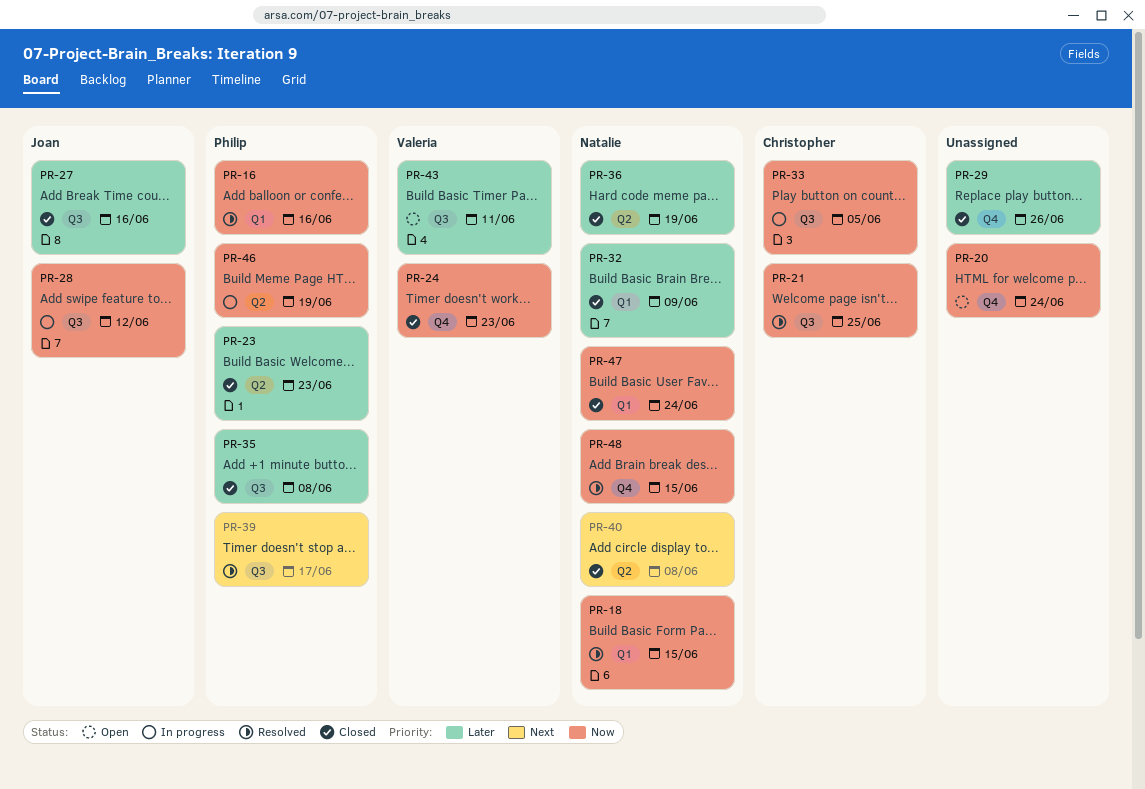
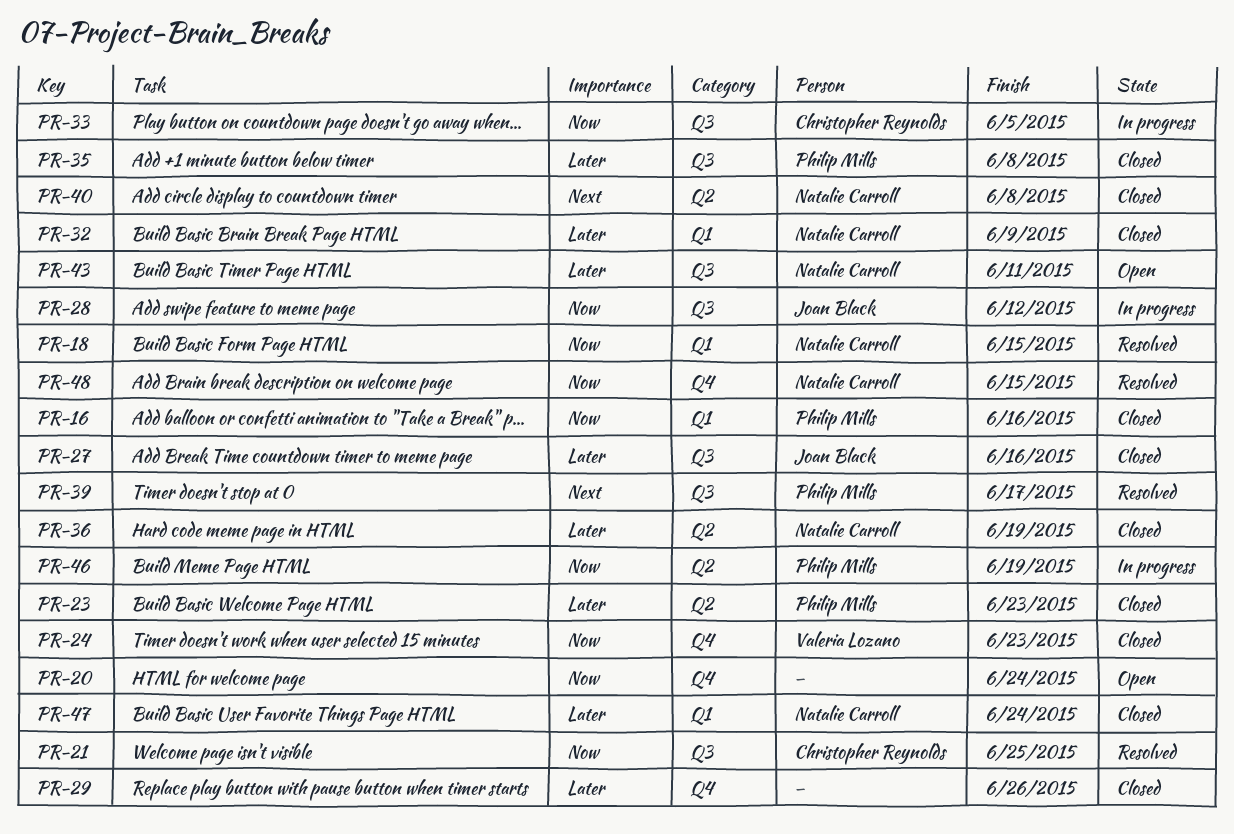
PR-16, status: Resolved -> Closed
PR-43, owner: Valeria Lozano -> Natalie Carroll
PR-47, priority: Now -> Later

